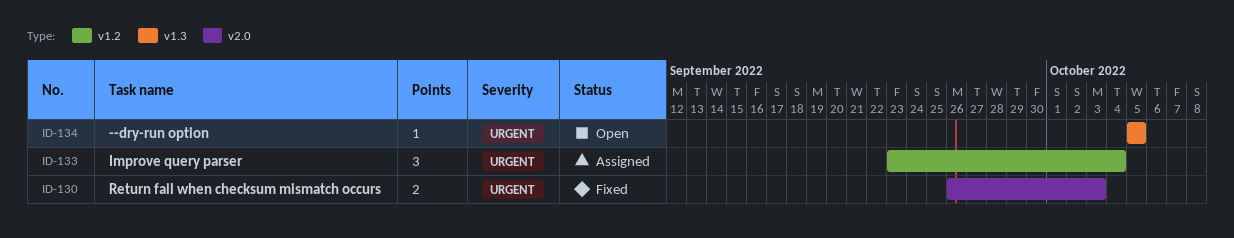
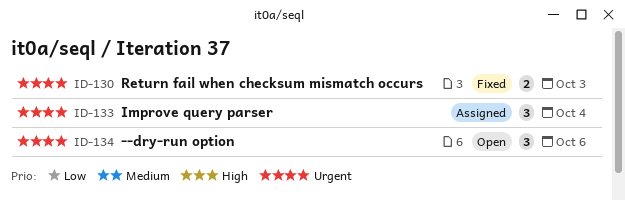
ID-134, estimate: 1 -> 3
ID-134, due: Oct 5 -> Oct 6

